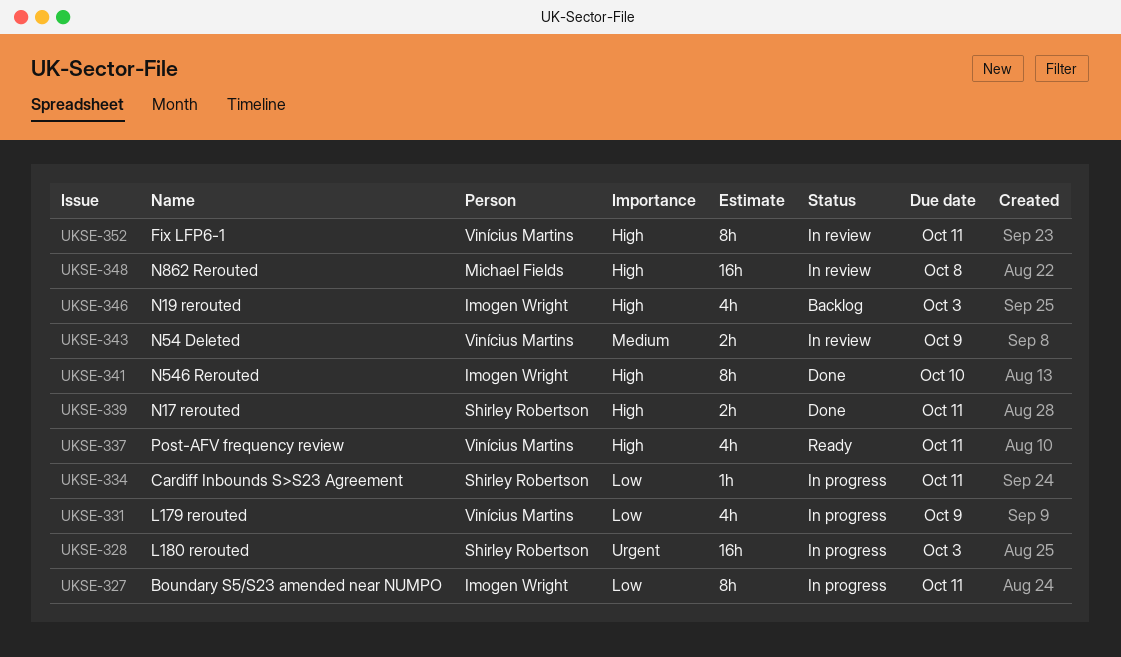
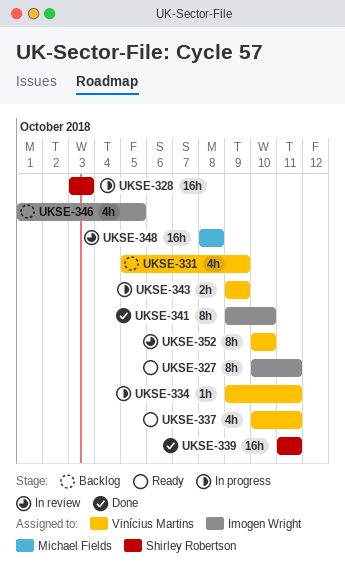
UKSE-327, status: In progress -> Ready
UKSE-331, status: In progress -> Backlog
UKSE-334, owner: Shirley Robertson -> Vinícius Martins
UKSE-339, estimate: 2h -> 16h
UKSE-343, status: In review -> In progress
UKSE-346, due: Oct 3 -> Oct 5
UKSE-352, due: Oct 11 -> Oct 10

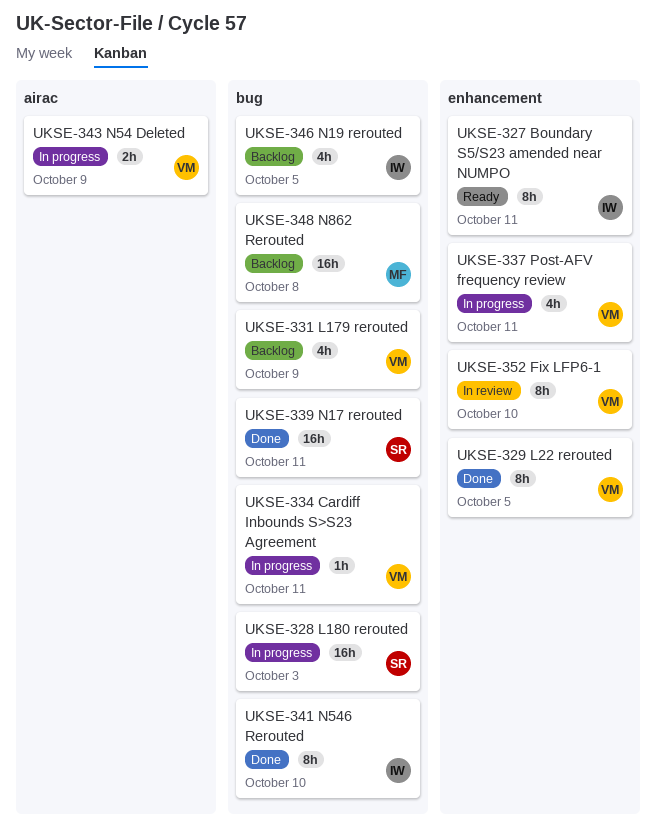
UKSE-329: none -> present
UKSE-337, status: Ready -> In progress
UKSE-348, status: In review -> Backlog

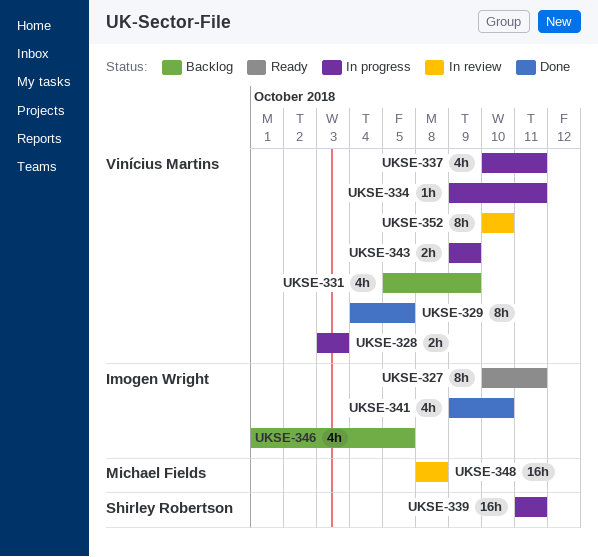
UKSE-328, owner: Shirley Robertson -> Vinícius Martins
UKSE-328, estimate: 16h -> 2h
UKSE-339, status: Done -> In progress
UKSE-341, estimate: 8h -> 4h
UKSE-348, status: Backlog -> In review

